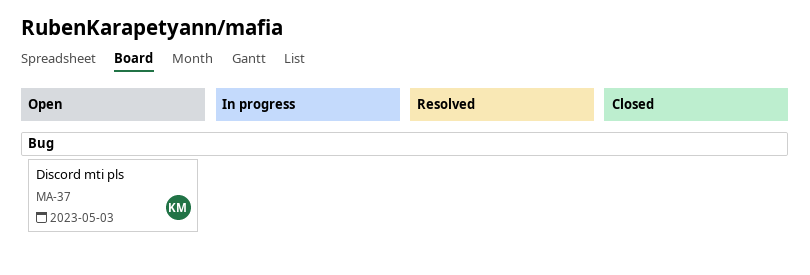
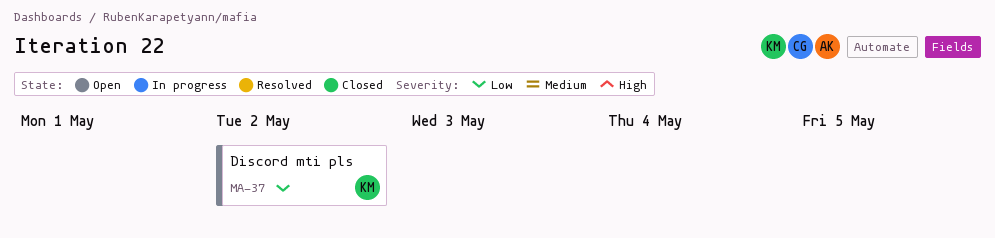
MA-37, due: May 3 -> May 2

